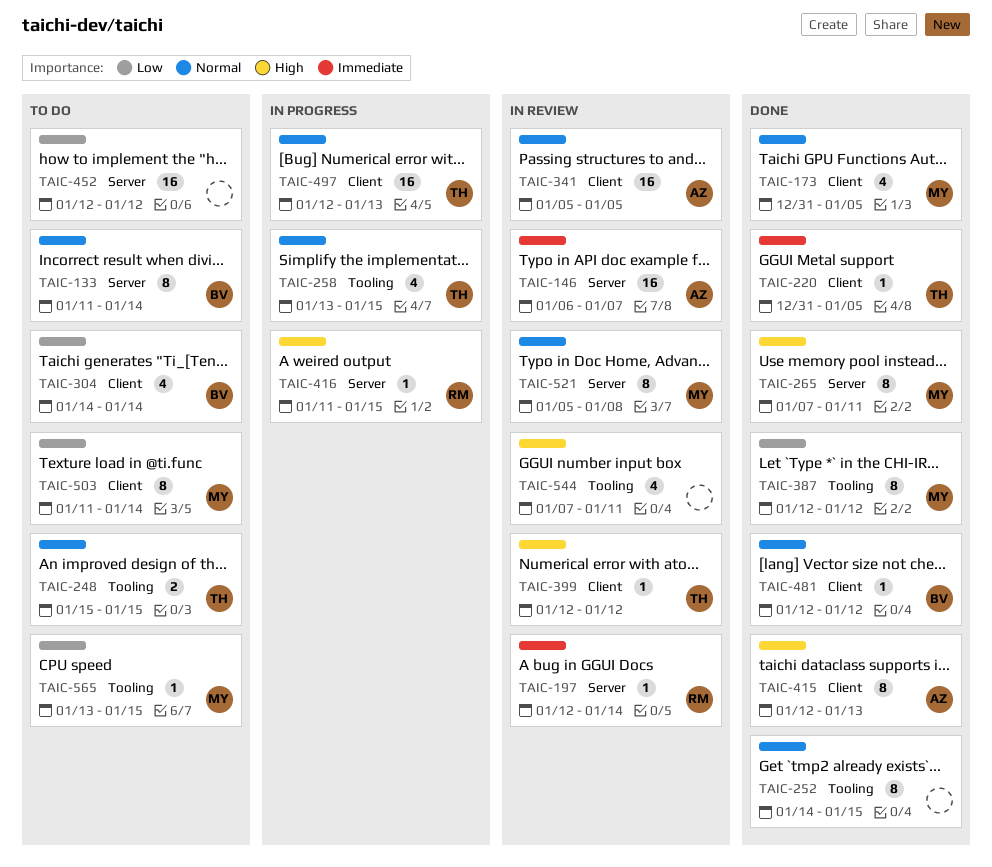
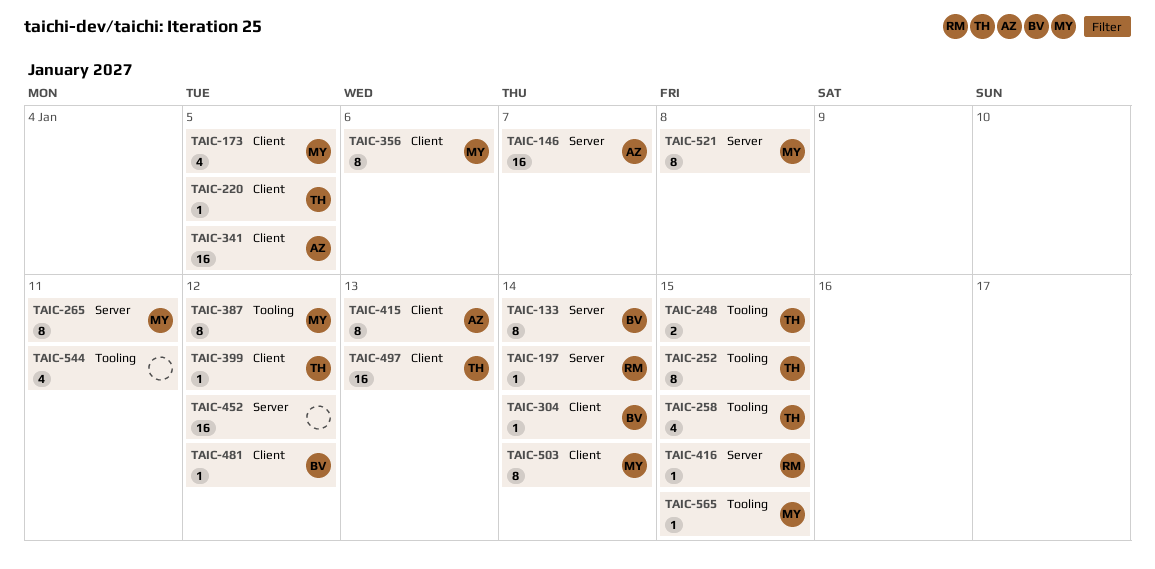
TAIC-252, owner: none -> TH
TAIC-304, estimate: 4 -> 1
TAIC-356: none -> present

